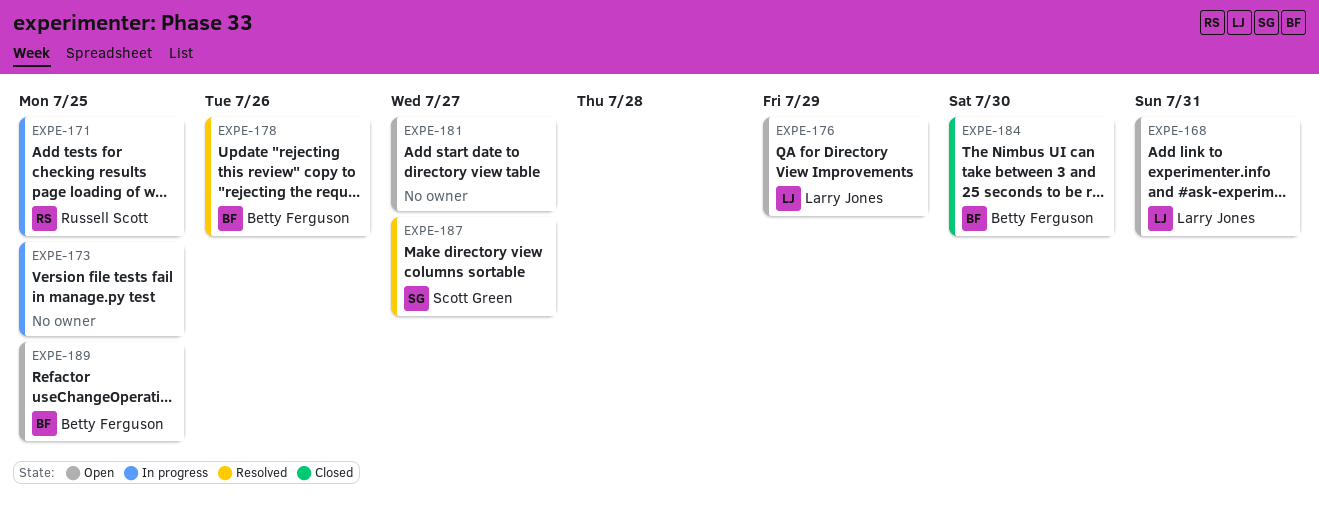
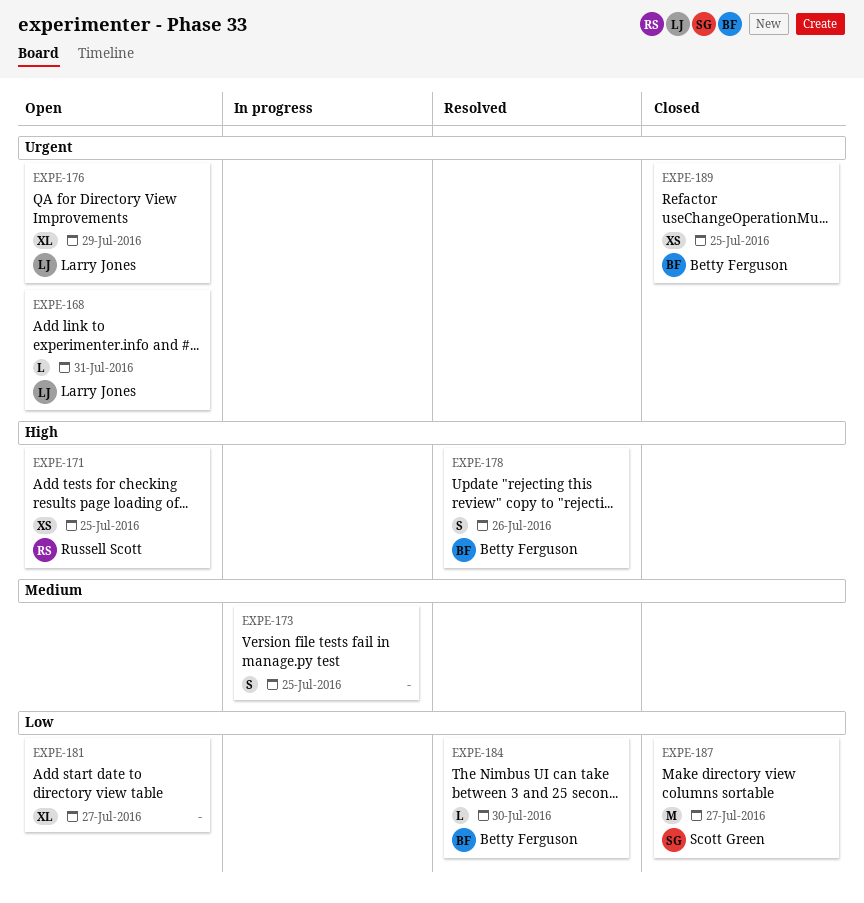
EXPE-171, status: In progress -> Open
EXPE-184, status: Closed -> Resolved
EXPE-187, status: Resolved -> Closed
EXPE-189, status: Open -> Closed

